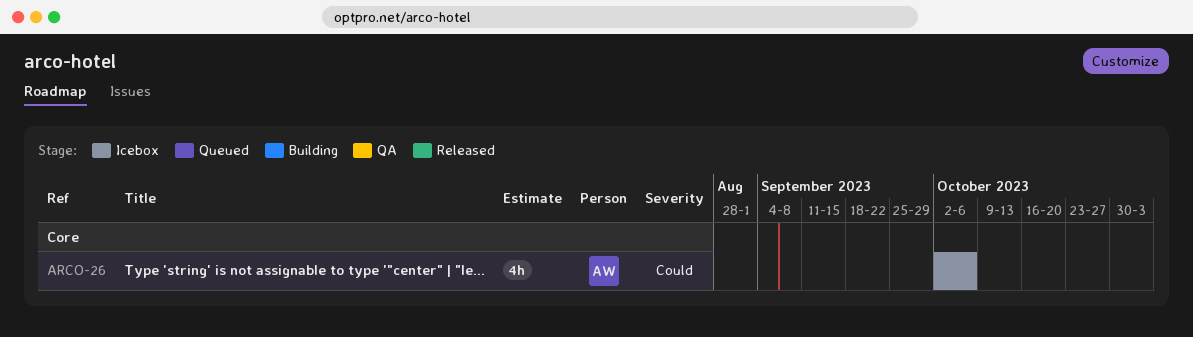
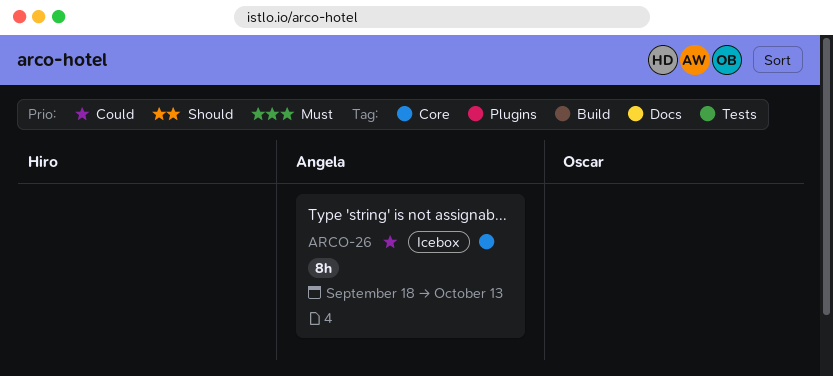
ARCO-26, estimate: 4h -> 8h
ARCO-26, start: Oct 2 -> Sep 18
ARCO-26, due: Oct 6 -> Oct 13

